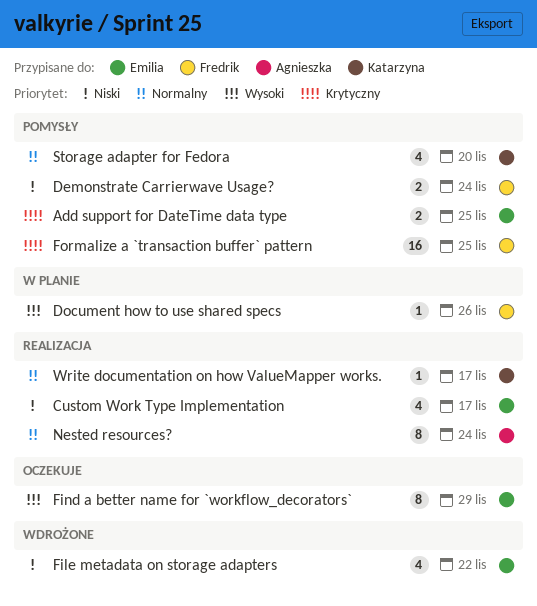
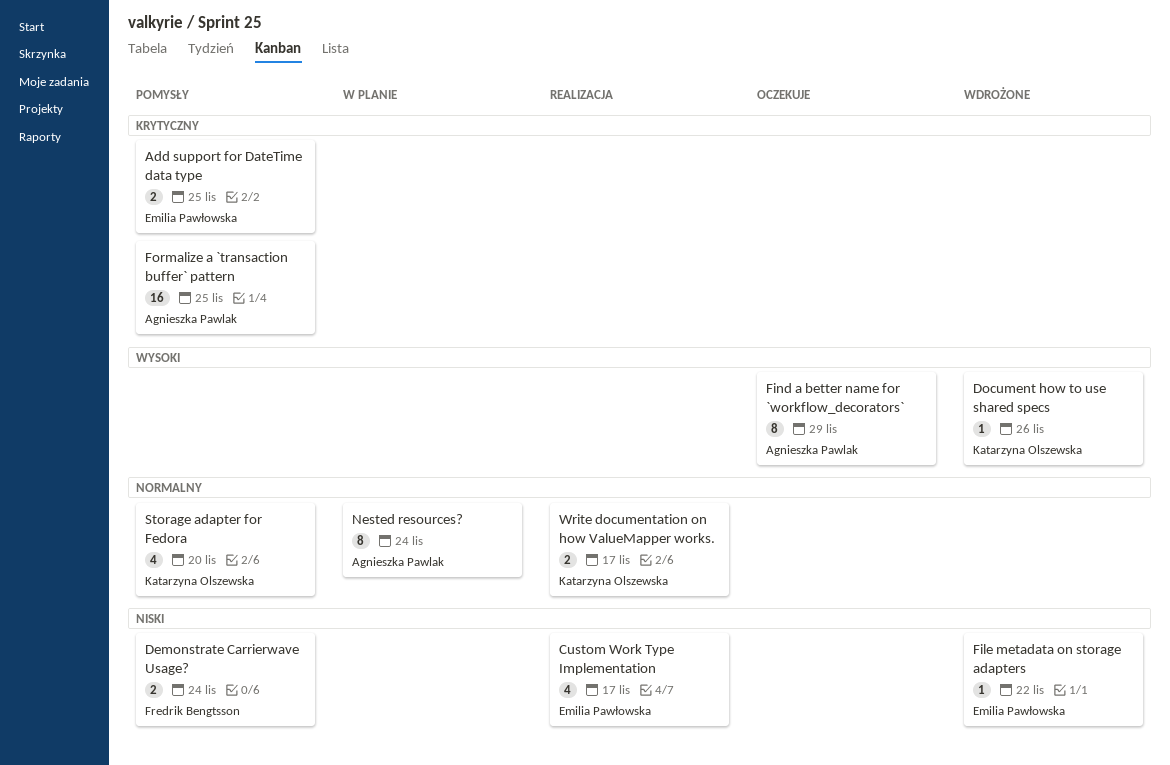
Document how to use shared specs, status: W planie -> Wdrożone
Document how to use shared specs, owner: Fredrik Bengtsson -> Katarzyna Olszewska
File metadata on storage adapters, estimate: 4 -> 1
Find a better name for `workflow_decorators`, owner: Emilia Pawłowska -> Agnieszka Pawlak
Formalize a `transaction buffer` pattern, owner: Fredrik Bengtsson -> Agnieszka Pawlak
Nested resources?, status: Realizacja -> W planie
Write documentation on how ValueMapper works., estimate: 1 -> 2

